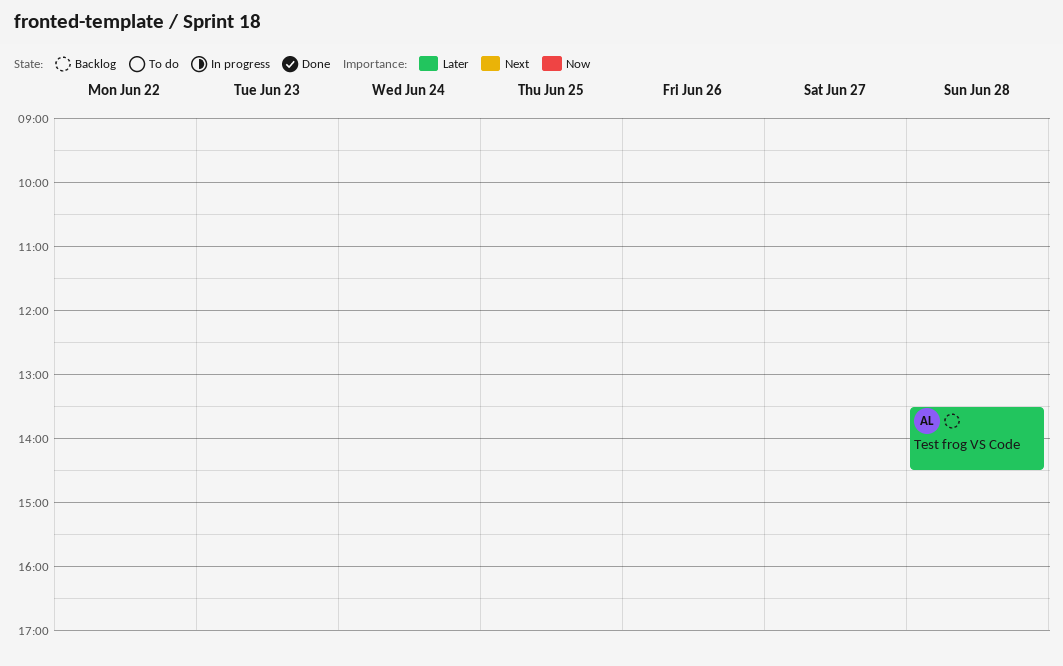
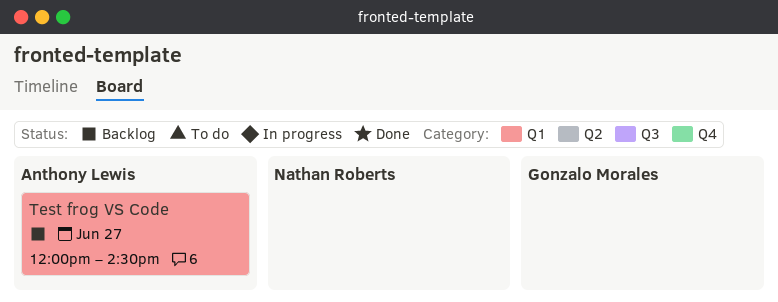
Test frog VS Code, day: Jun 28 -> Jun 27
Test frog VS Code, begins: 13:30 -> 12:00

